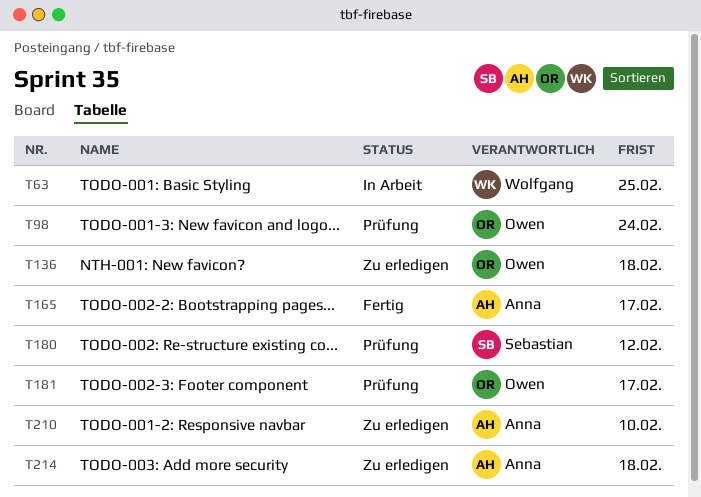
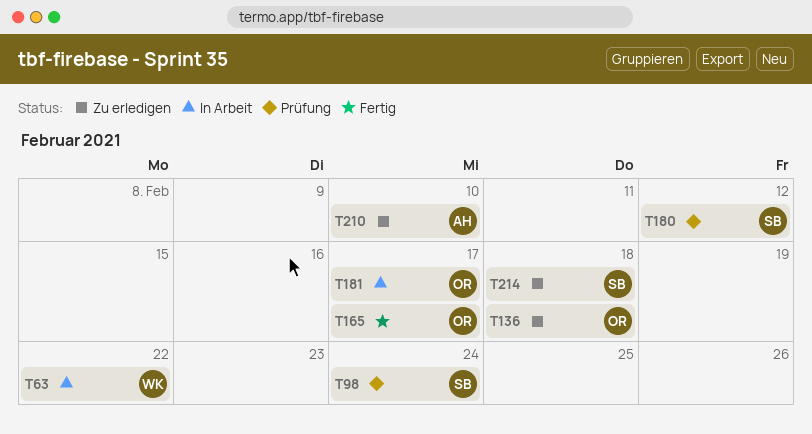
T63, due: Feb 25 -> Feb 22
T98, owner: Owen -> Sebastian
T165, owner: Anna -> Owen
T181, status: Prüfung -> In Arbeit
T214, owner: Anna -> Sebastian

